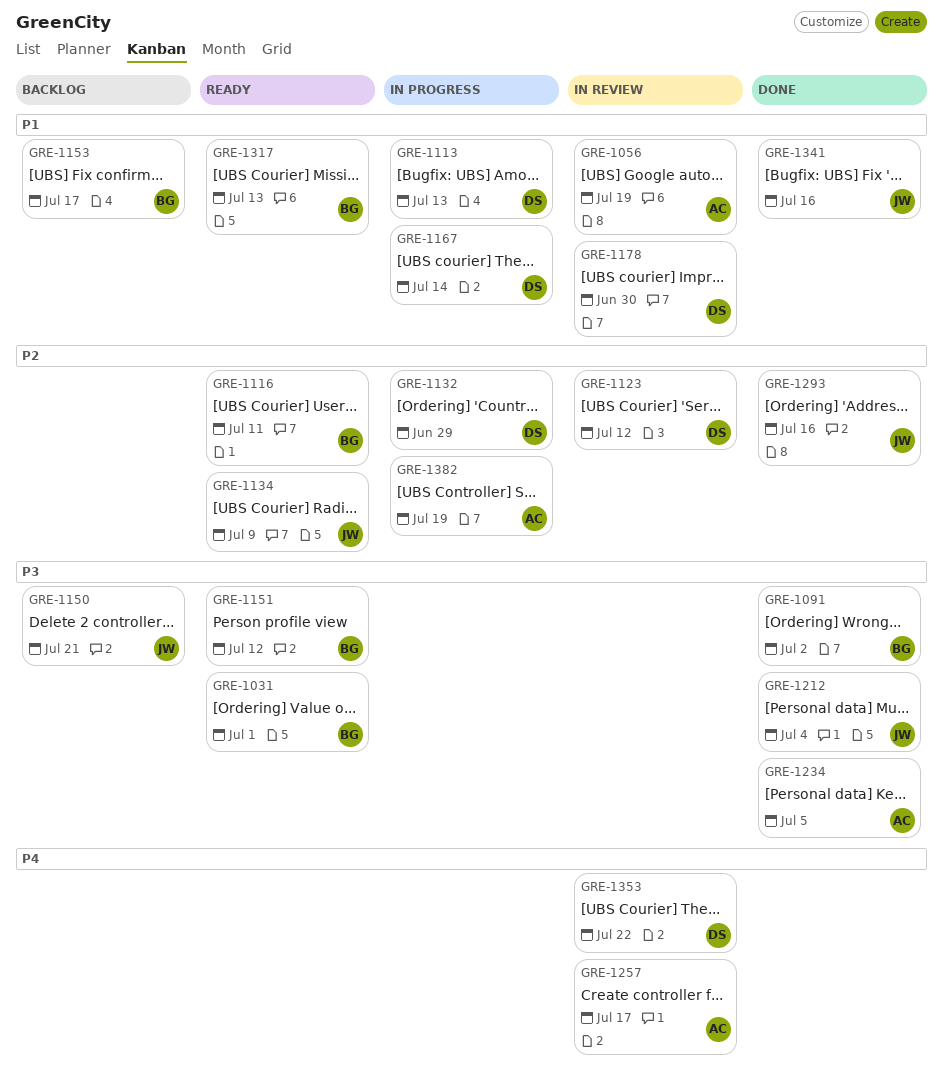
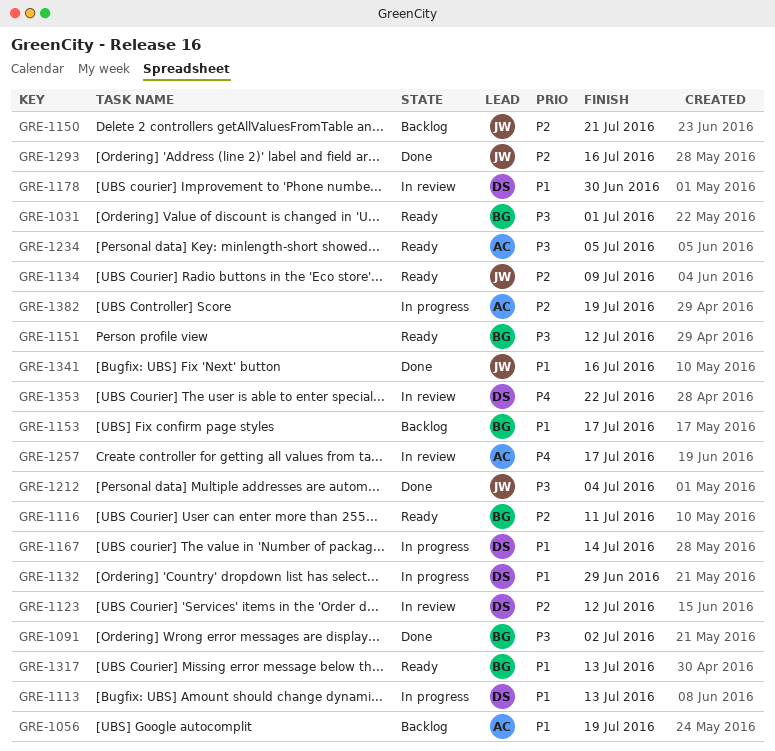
GRE-1056, status: In review -> Backlog
GRE-1132, priority: P2 -> P1
GRE-1150, priority: P3 -> P2
GRE-1234, status: Done -> Ready

